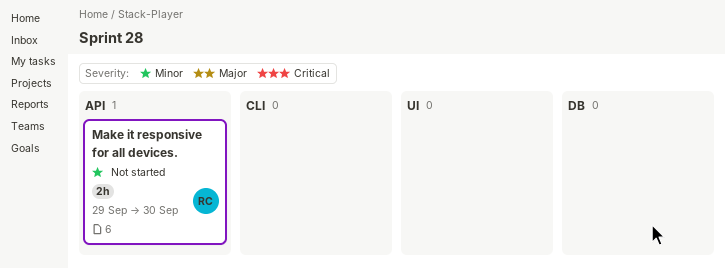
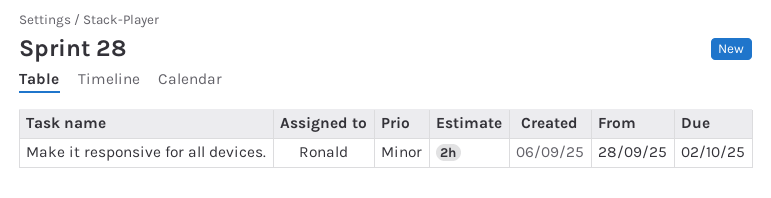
Make it responsive for all devices., start: Sep 29 -> Sep 28
Make it responsive for all devices., due: Sep 30 -> Oct 2

